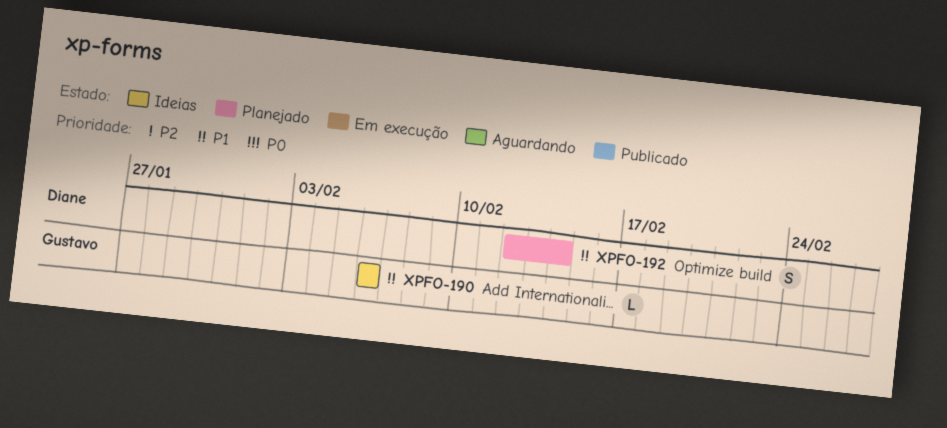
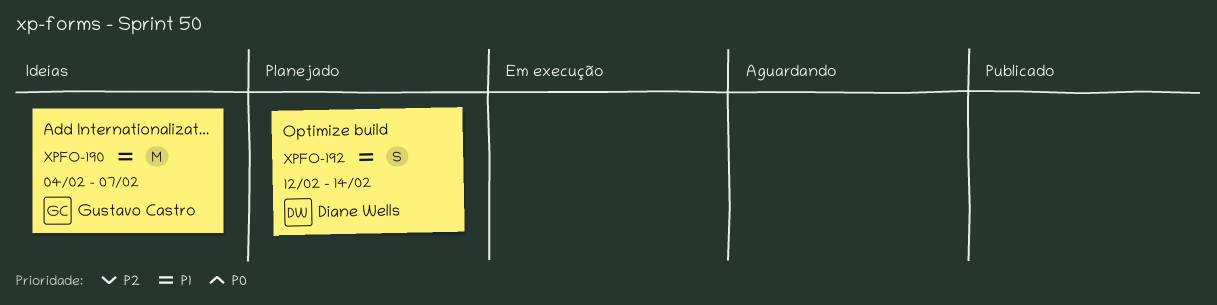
XPFO-190, estimate: L -> M
XPFO-190, start: Feb 6 -> Feb 4
XPFO-190, due: Feb 6 -> Feb 7

